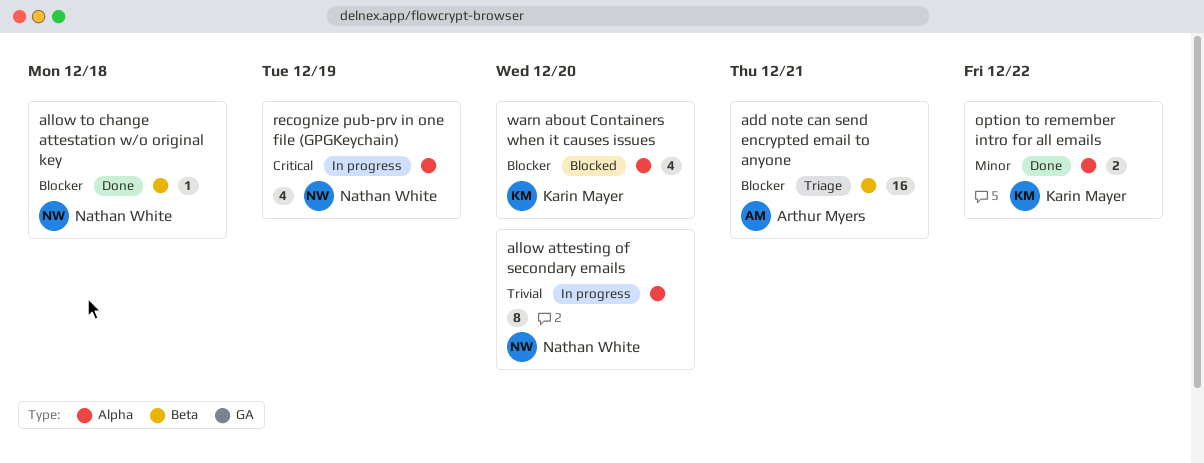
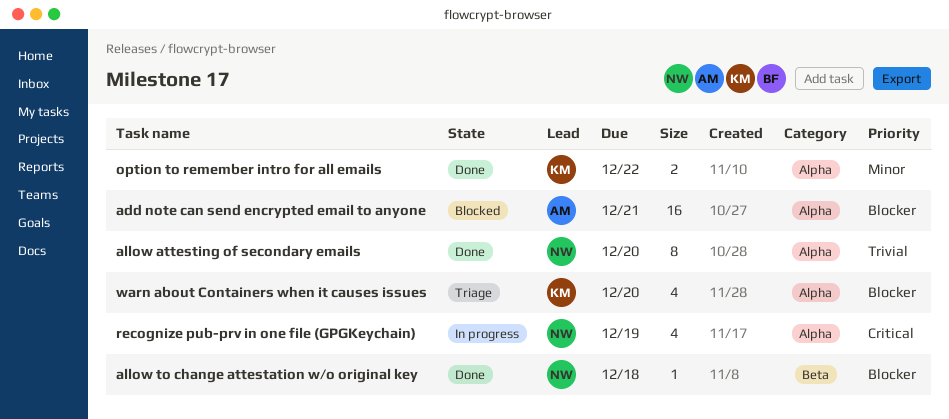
add note can send encrypted email to anyone, status: Triage -> Blocked
add note can send encrypted email to anyone, label: Beta -> Alpha
allow attesting of secondary emails, status: In progress -> Done
warn about Containers when it causes issues, status: Blocked -> Triage

